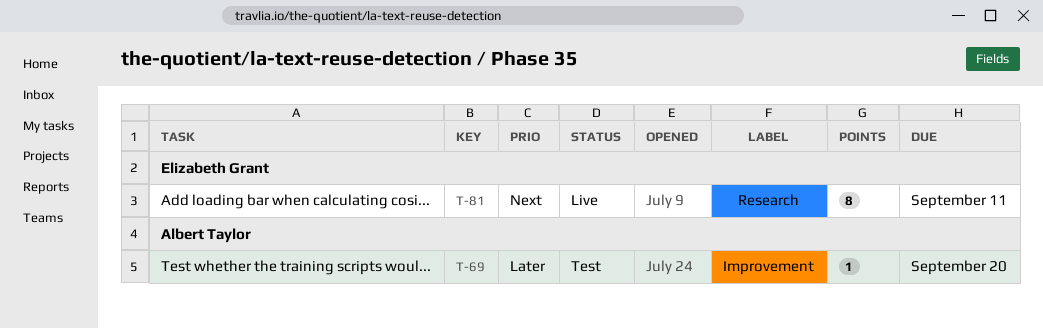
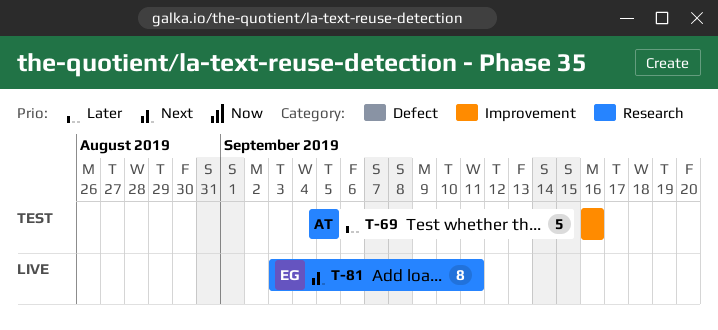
T-69, estimate: 1 -> 5
T-69, due: Sep 20 -> Sep 16

